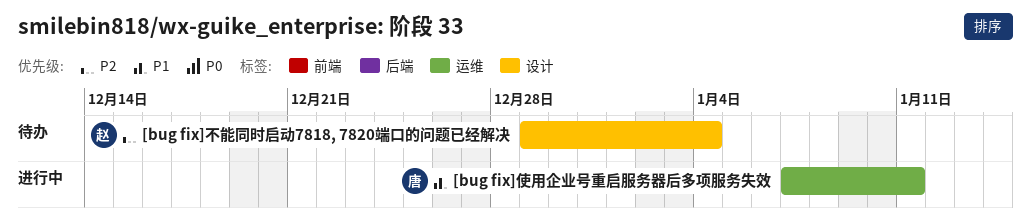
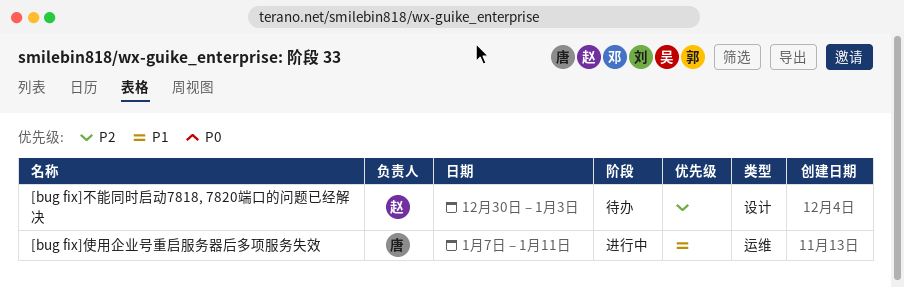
[bug fix]不能同时启动7818, 7820端口的问题已经解决, start: Dec 29 -> Dec 30
[bug fix]不能同时启动7818, 7820端口的问题已经解决, due: Jan 4 -> Jan 3

